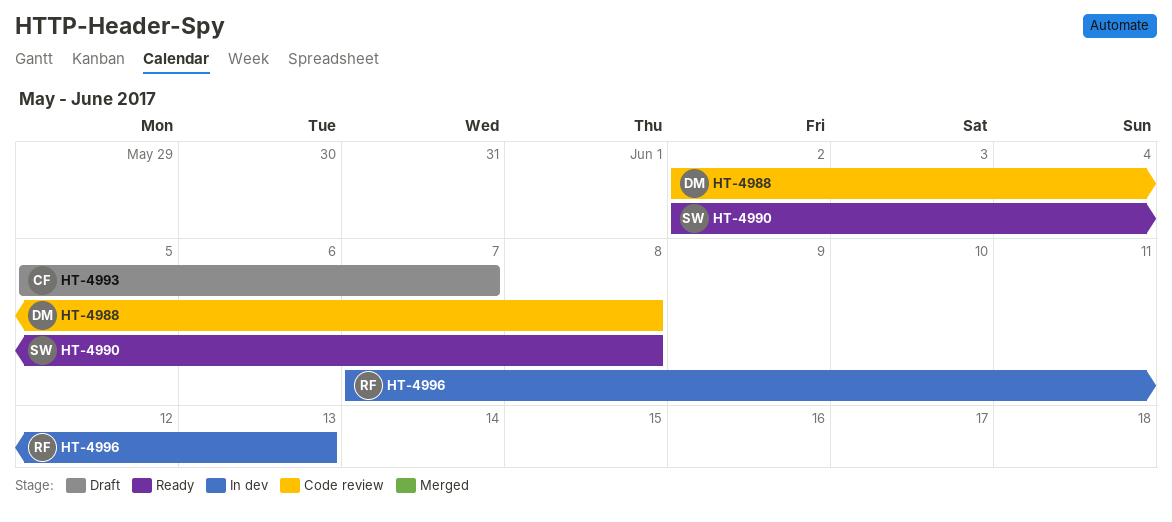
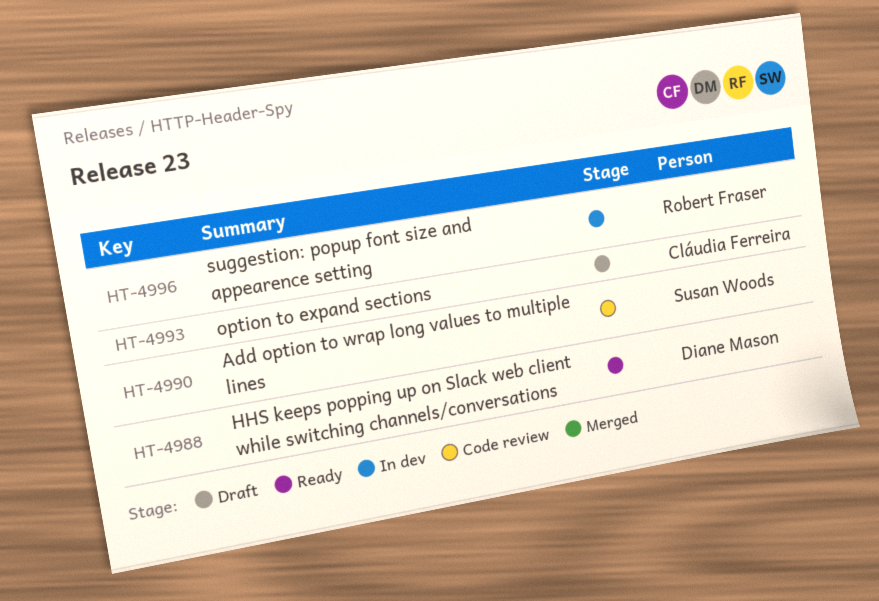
HT-4988, status: Code review -> Ready
HT-4990, status: Ready -> Code review

